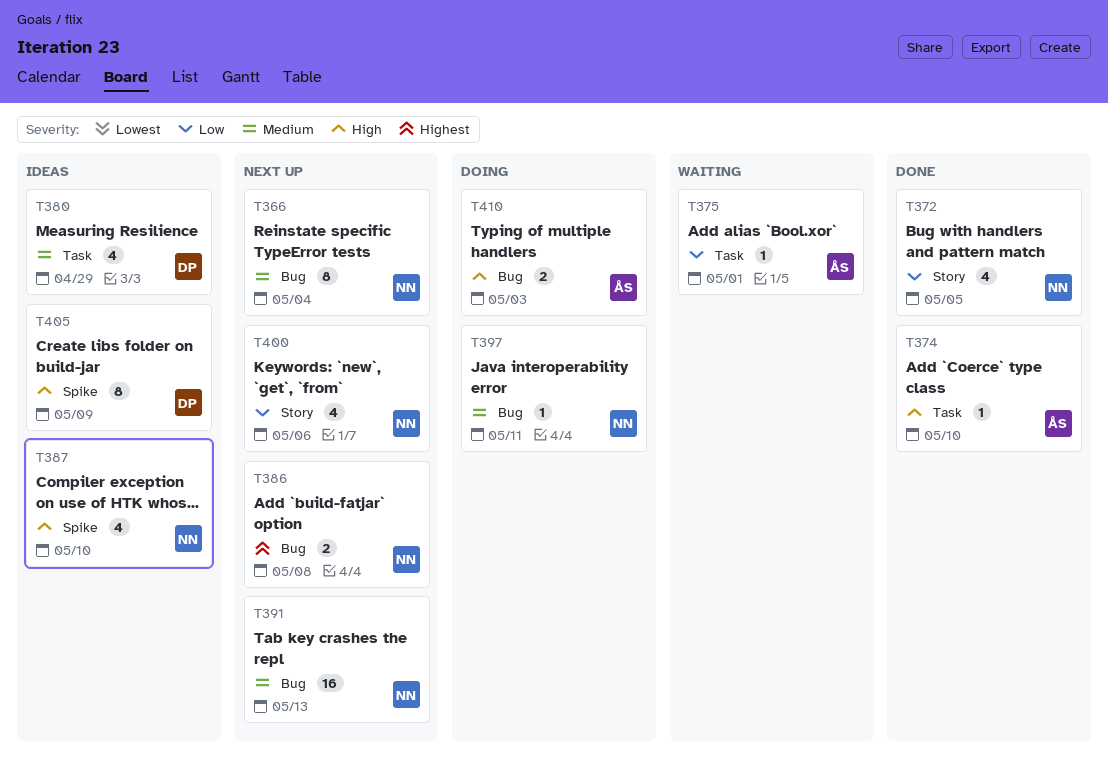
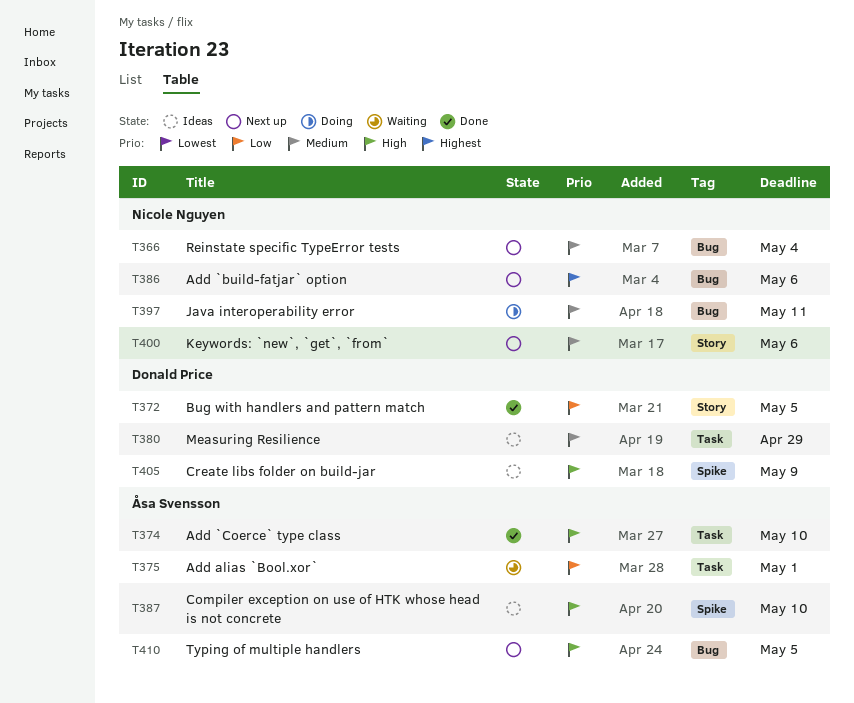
T372, owner: Nicole Nguyen -> Donald Price
T386, due: May 8 -> May 6
T387, owner: Nicole Nguyen -> Åsa Svensson
T391: present -> none
T400, priority: Low -> Medium
T410, status: Doing -> Next up
T410, due: May 3 -> May 5

